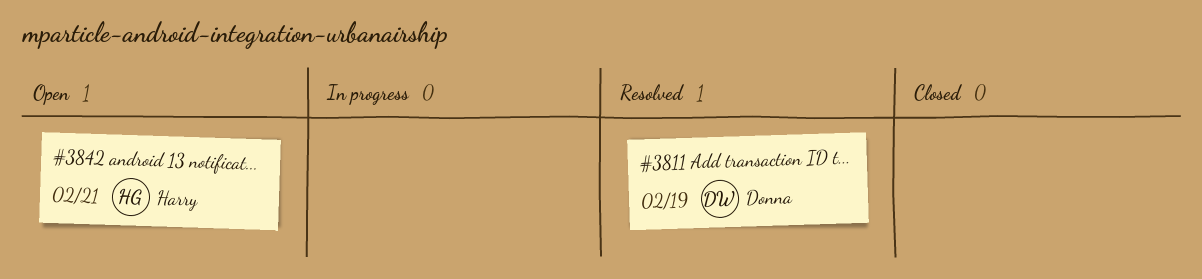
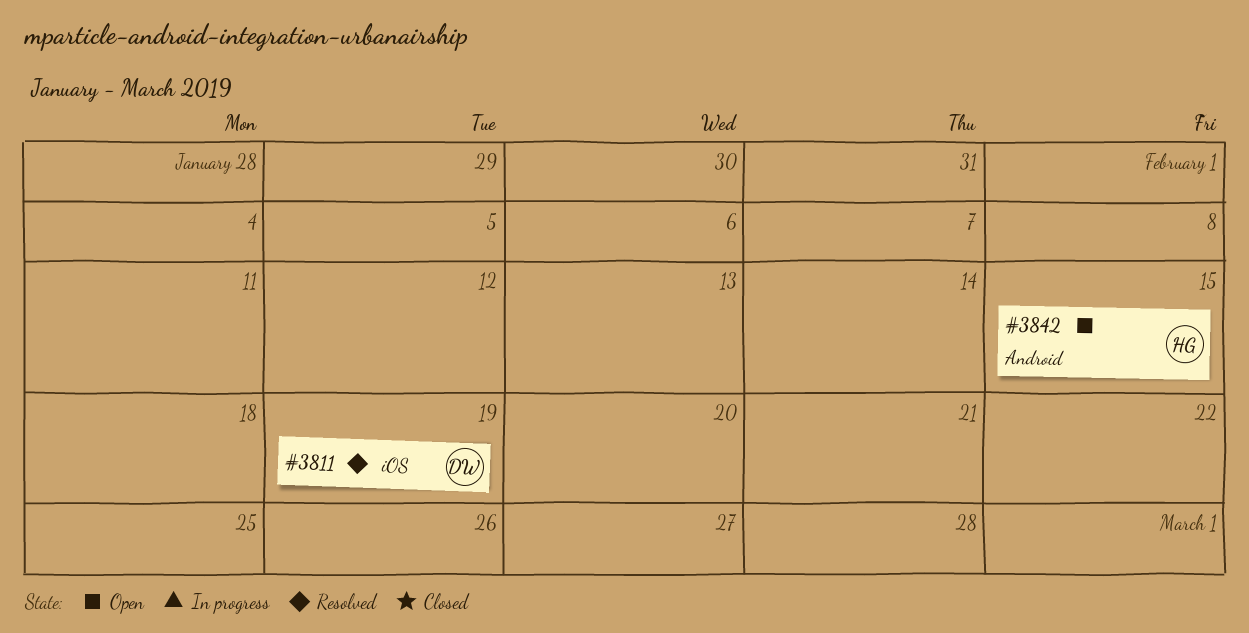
#3842, due: Feb 21 -> Feb 15

